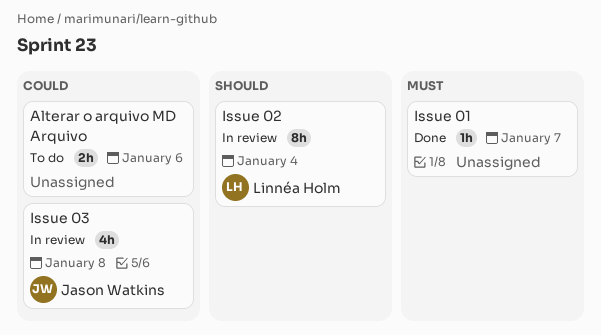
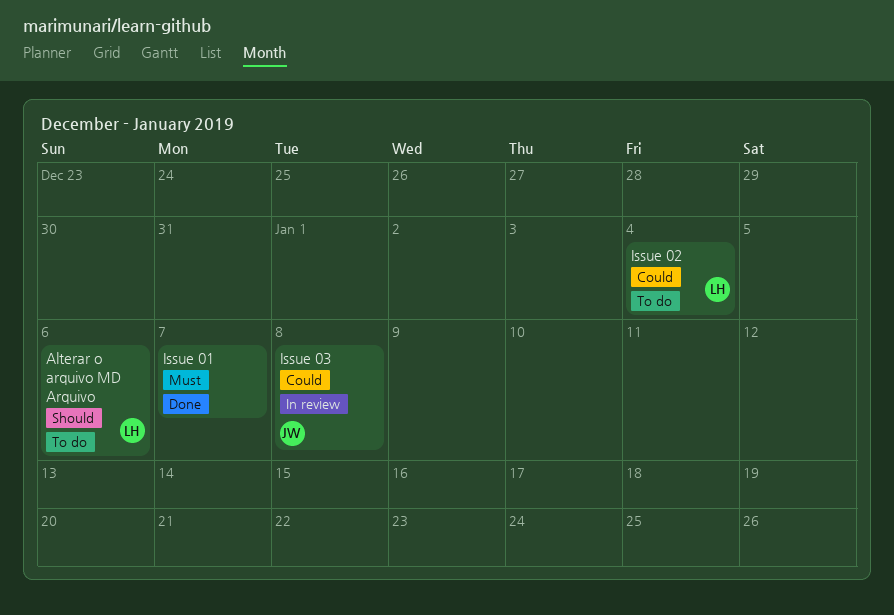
Alterar o arquivo MD Arquivo, owner: none -> Linnéa Holm
Alterar o arquivo MD Arquivo, priority: Could -> Should
Issue 02, status: In review -> To do
Issue 02, priority: Should -> Could

